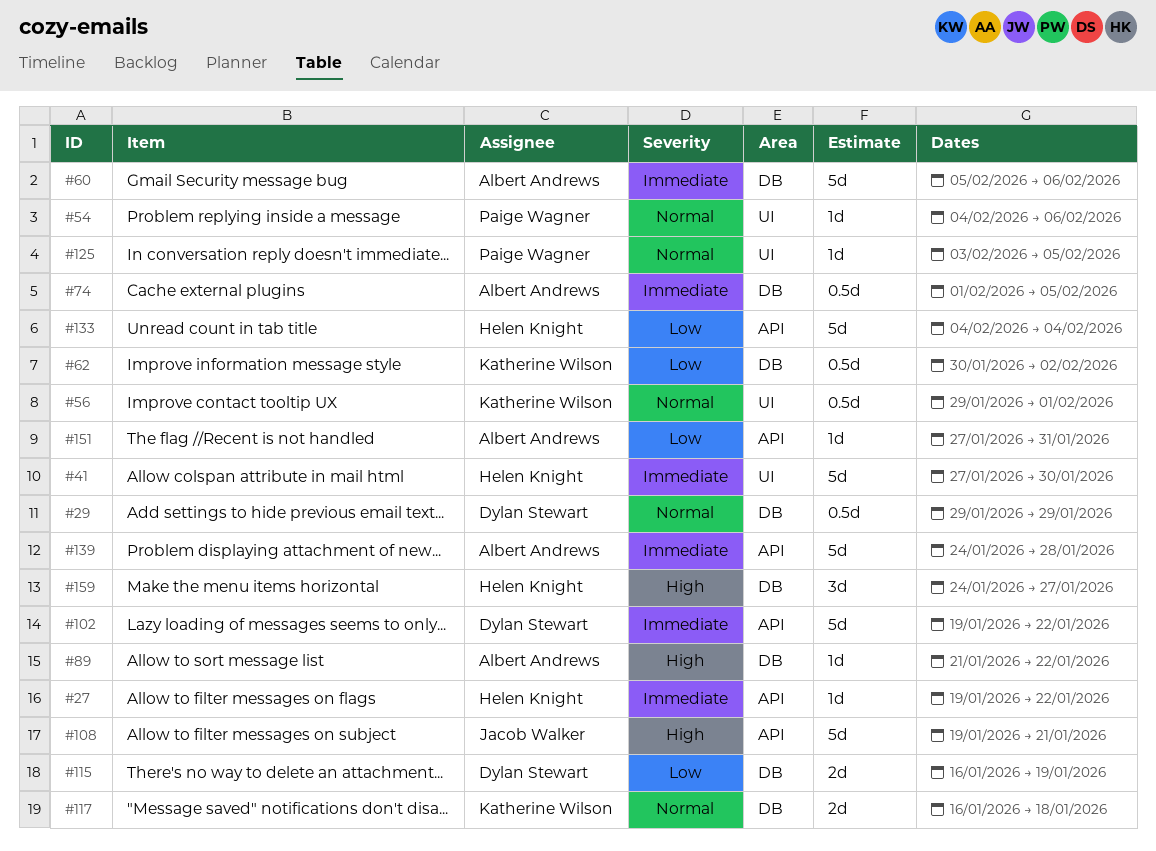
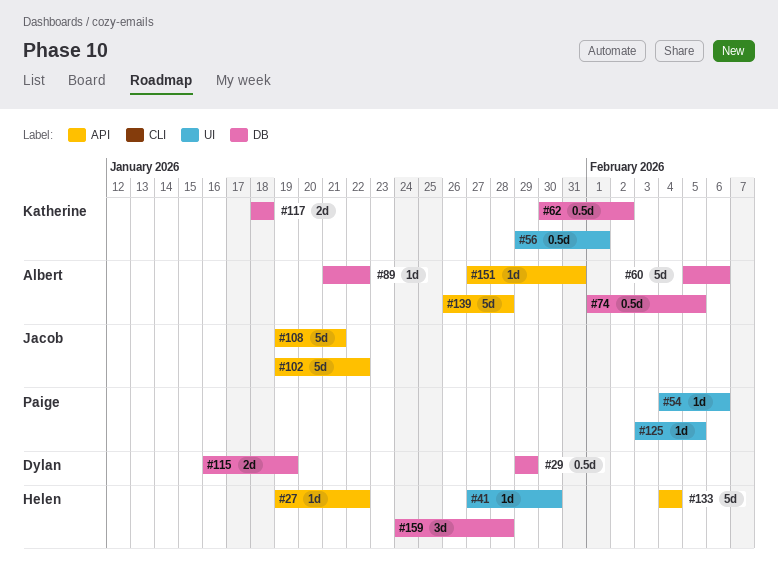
#41, estimate: 5d -> 1d
#102, owner: Dylan Stewart -> Jacob Walker
#117, start: Jan 16 -> Jan 18
#139, start: Jan 24 -> Jan 26
#159, due: Jan 27 -> Jan 28

